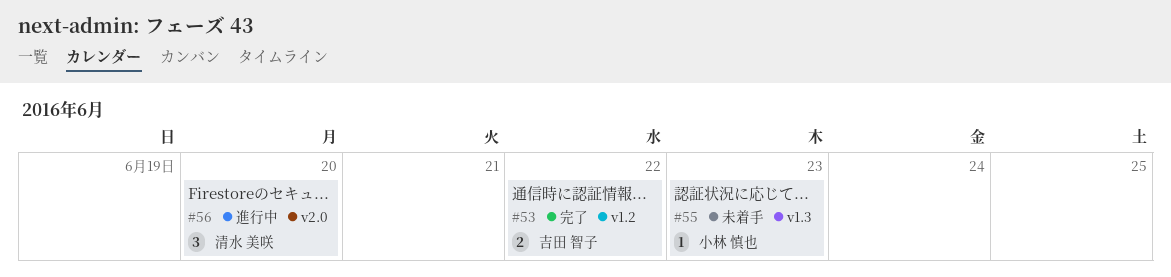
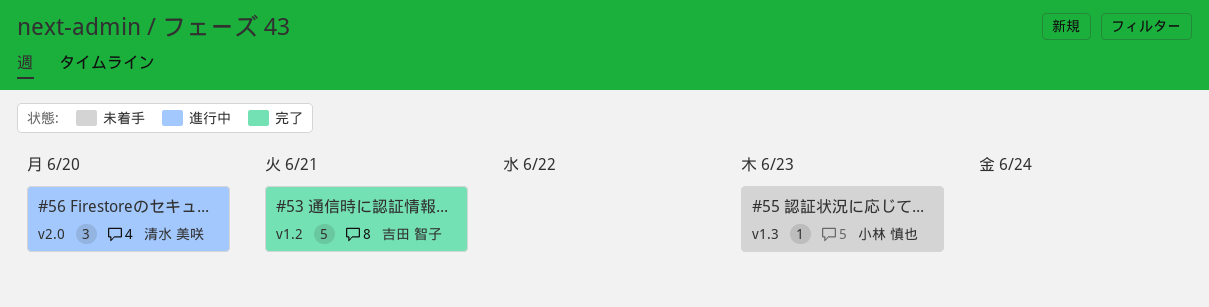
#53, estimate: 2 -> 5
#53, due: Jun 22 -> Jun 21

